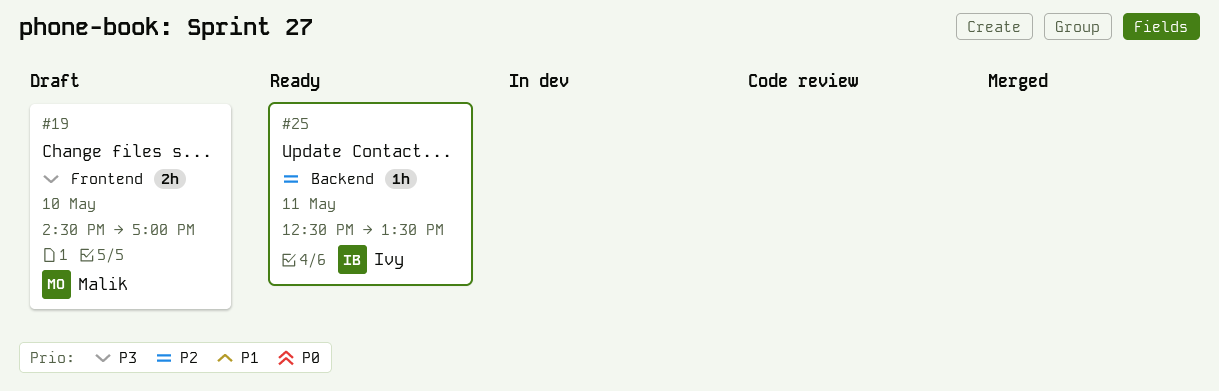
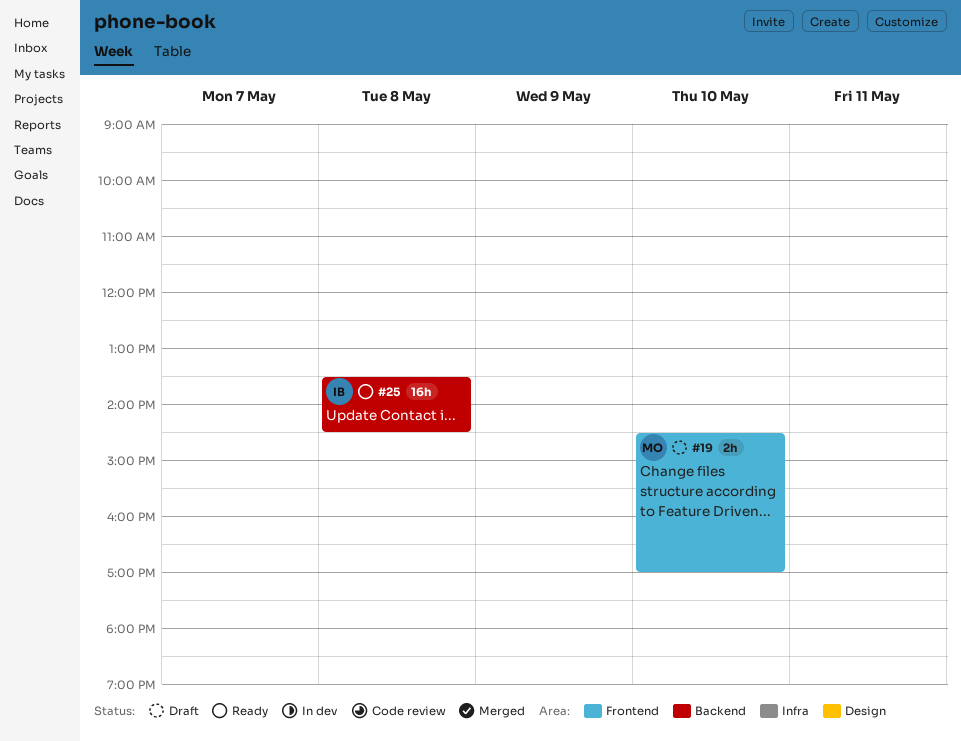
#25, estimate: 1h -> 16h
#25, day: May 11 -> May 8
#25, begins: 12:30 -> 13:30
#25, ends: 13:30 -> 14:30

